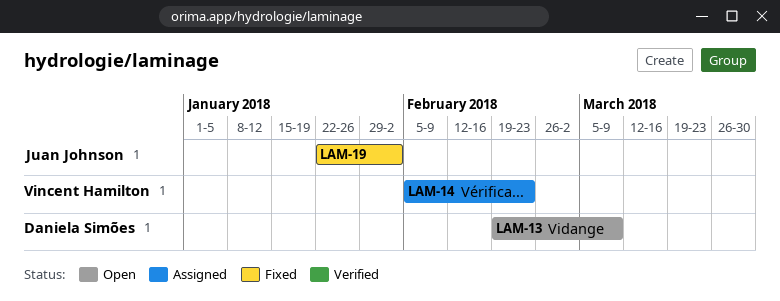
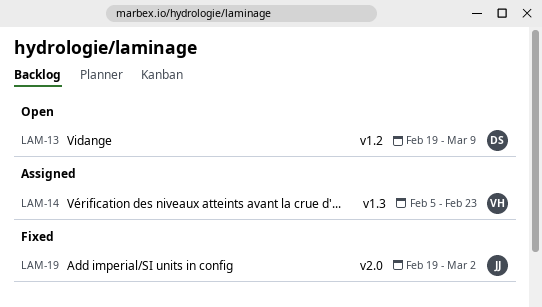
LAM-19, start: Jan 22 -> Feb 19
LAM-19, due: Feb 2 -> Mar 2

